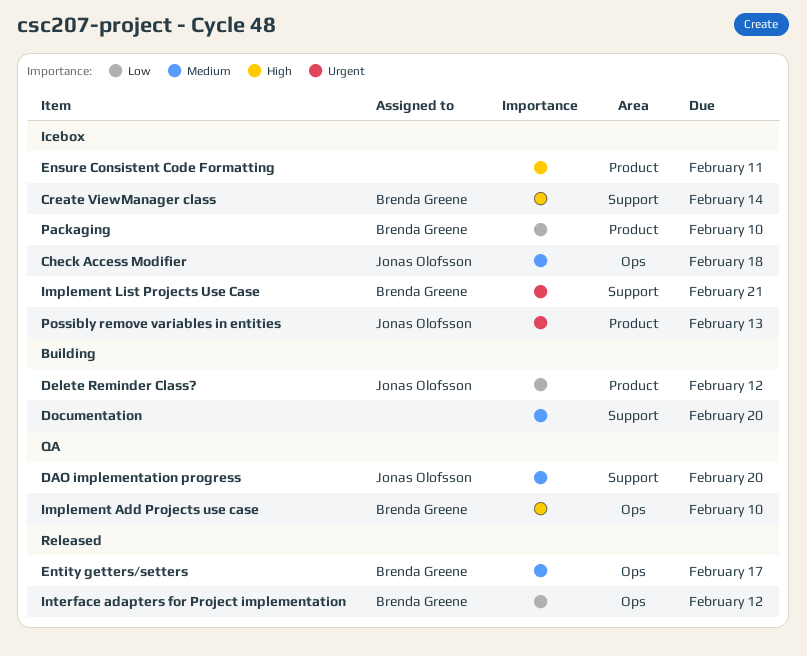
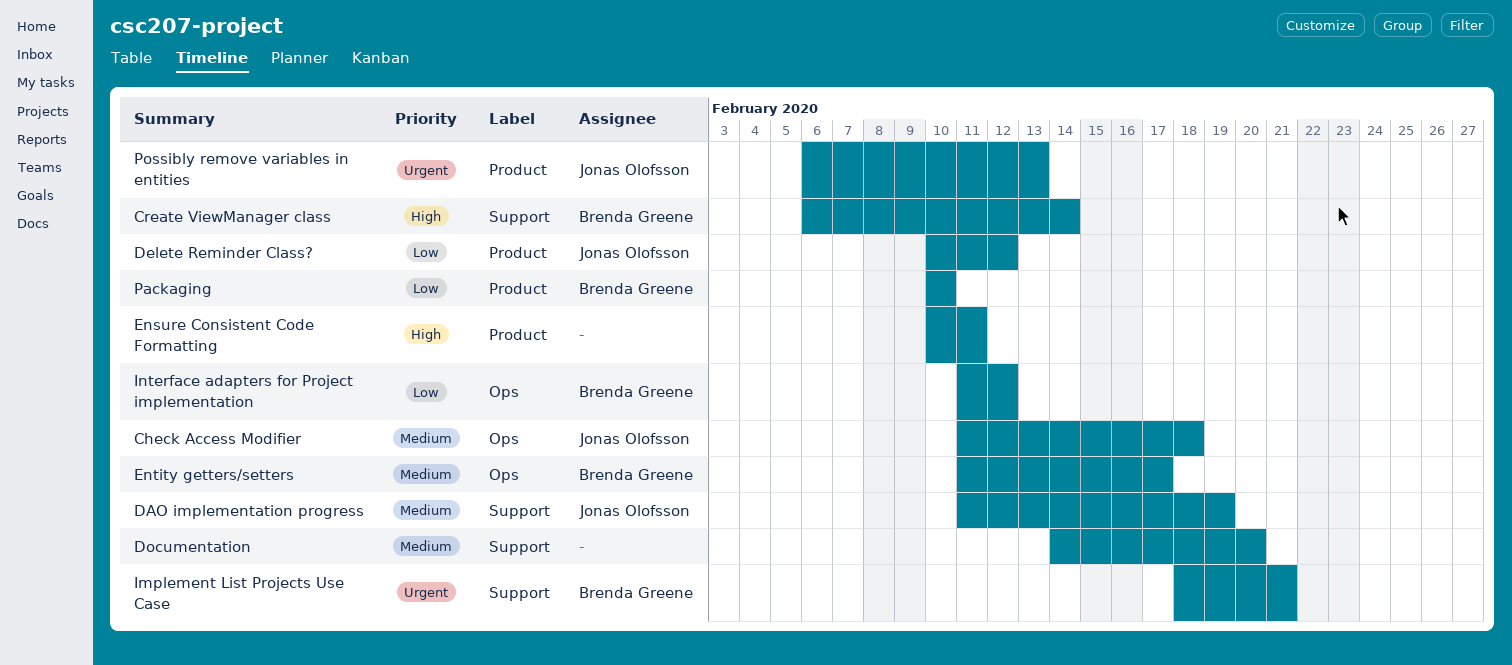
DAO implementation progress, due: Feb 20 -> Feb 19
Implement Add Projects use case: present -> none

